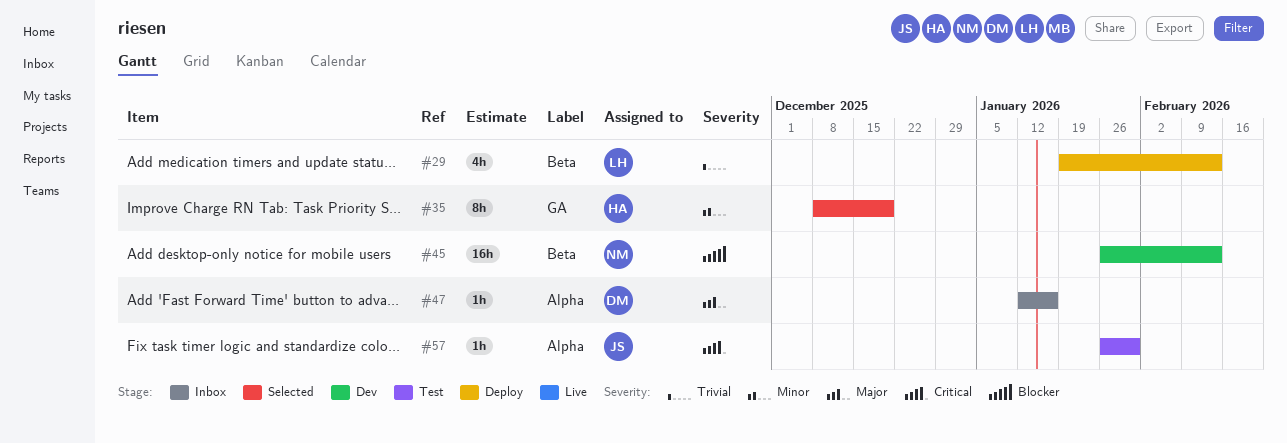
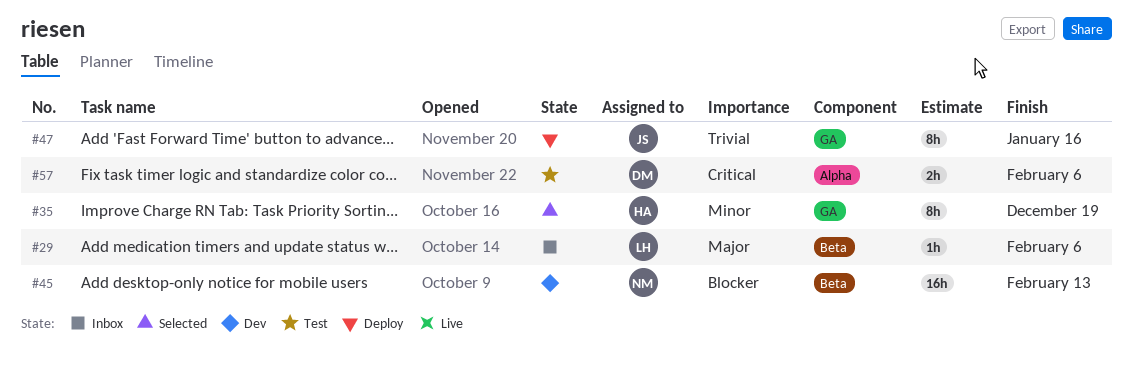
#29, status: Deploy -> Inbox
#29, priority: Trivial -> Major
#29, estimate: 4h -> 1h
#29, due: Feb 13 -> Feb 6
#47, status: Inbox -> Deploy
#47, owner: DM -> JS
#47, priority: Major -> Trivial
#47, label: Alpha -> GA
#47, estimate: 1h -> 8h
#57, owner: JS -> DM
#57, estimate: 1h -> 2h
#57, due: Jan 30 -> Feb 6

